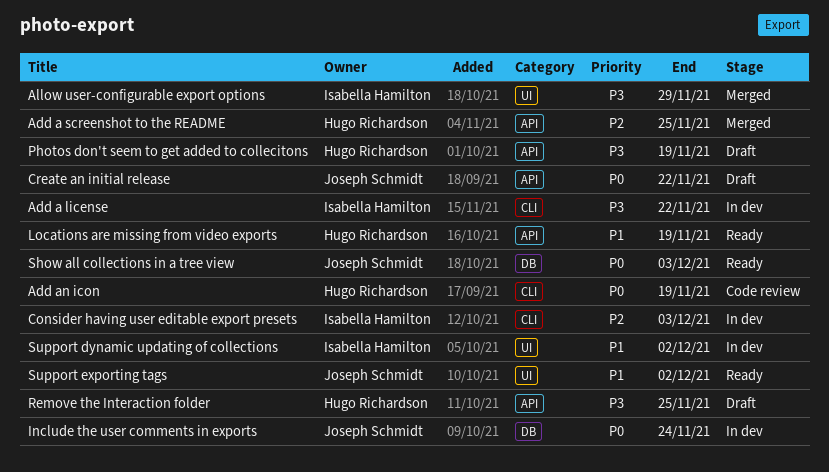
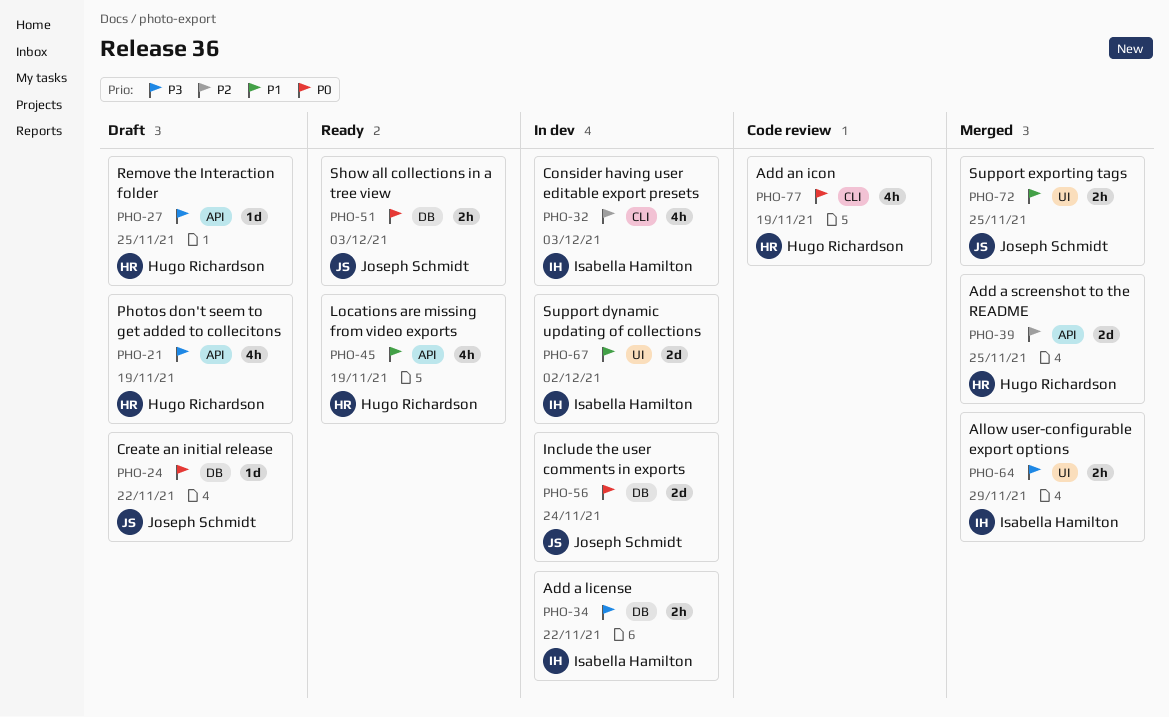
Add a license, label: CLI -> DB
Create an initial release, label: API -> DB
Support exporting tags, status: Ready -> Merged
Support exporting tags, due: Dec 2 -> Nov 25

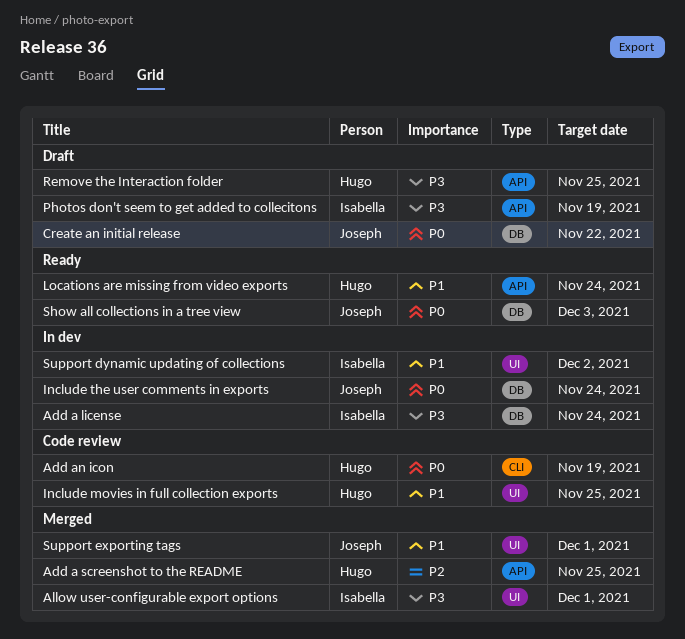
Add a license, due: Nov 22 -> Nov 24
Allow user-configurable export options, due: Nov 29 -> Dec 1
Consider having user editable export presets: present -> none
Include movies in full collection exports: none -> present
Locations are missing from video exports, due: Nov 19 -> Nov 24
Photos don't seem to get added to collecitons, owner: Hugo Richardson -> Isabella Hamilton
Support exporting tags, due: Nov 25 -> Dec 1

